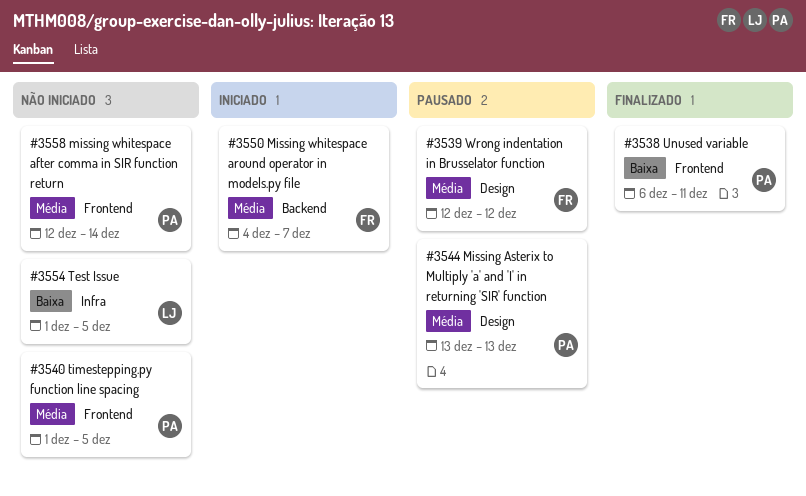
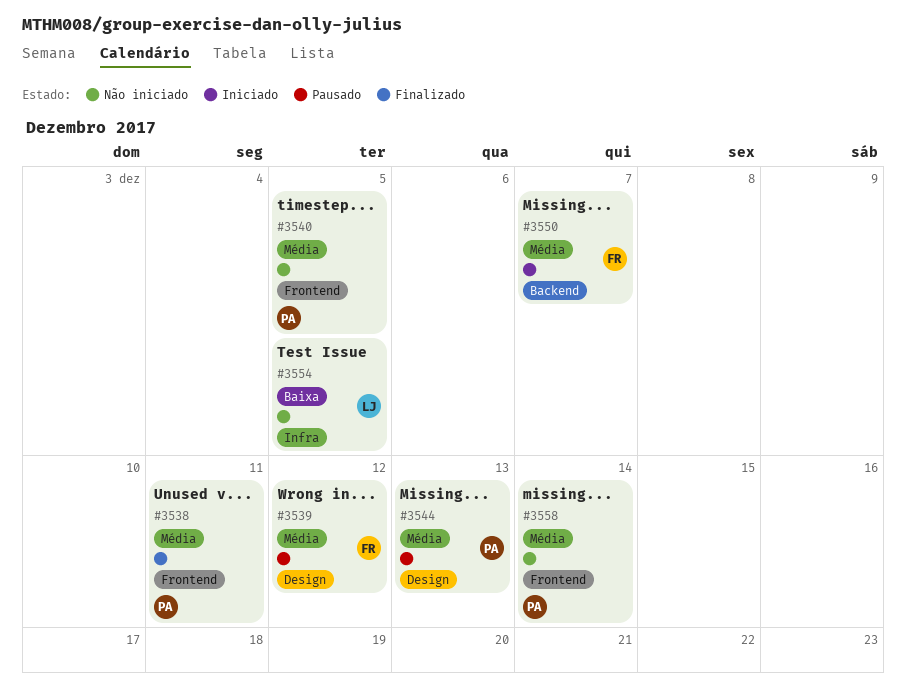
#3538, priority: Baixa -> Média

